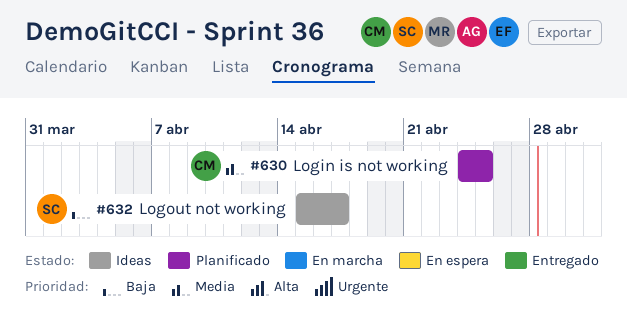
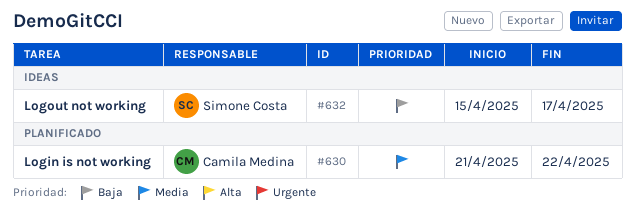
#630, start: Apr 24 -> Apr 21
#630, due: Apr 25 -> Apr 22

